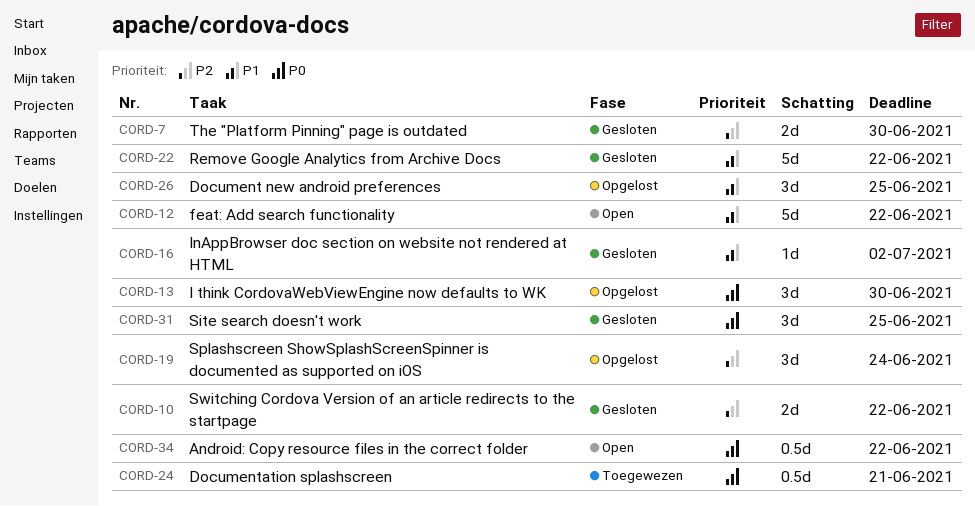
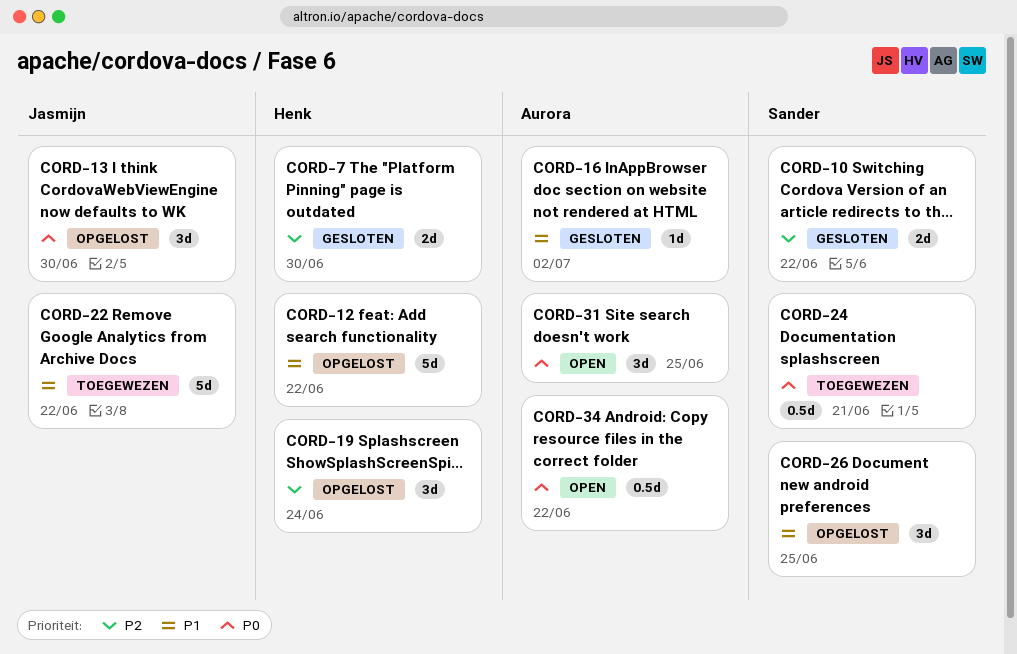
CORD-12, status: Open -> Opgelost
CORD-22, status: Gesloten -> Toegewezen
CORD-31, status: Gesloten -> Open

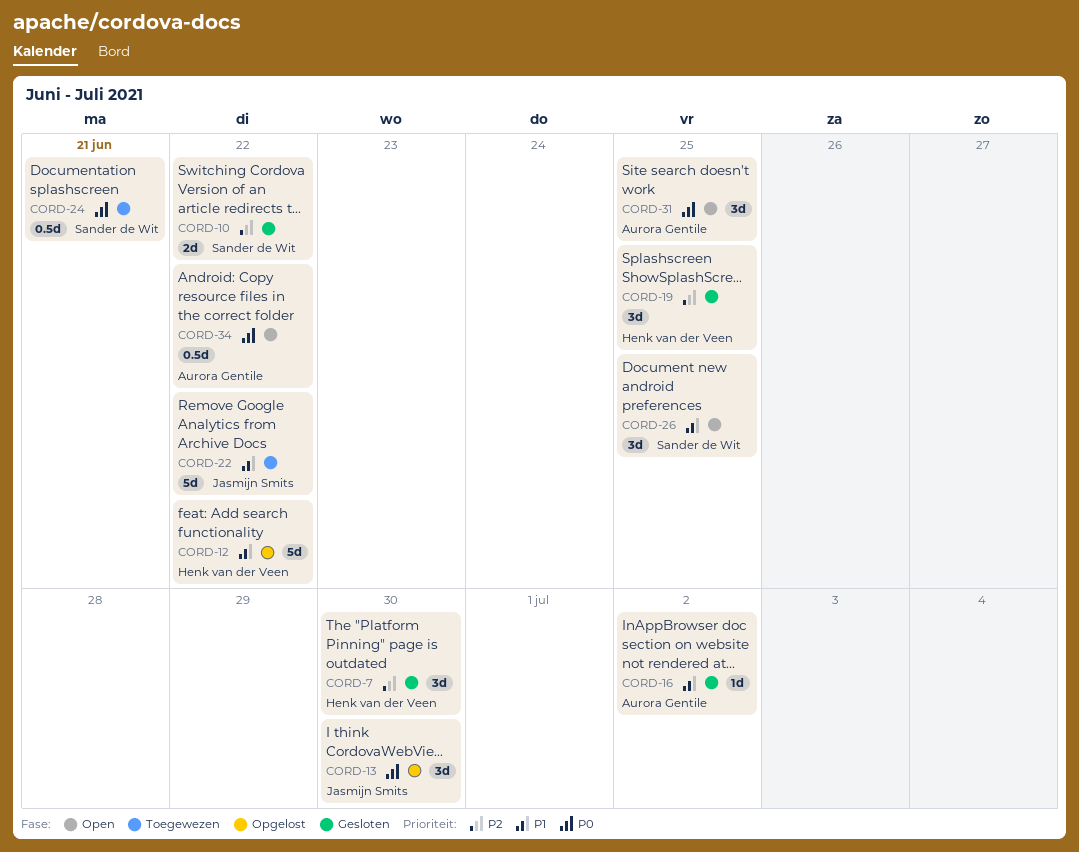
CORD-7, estimate: 2d -> 3d
CORD-19, status: Opgelost -> Gesloten
CORD-19, due: Jun 24 -> Jun 25
CORD-26, status: Opgelost -> Open

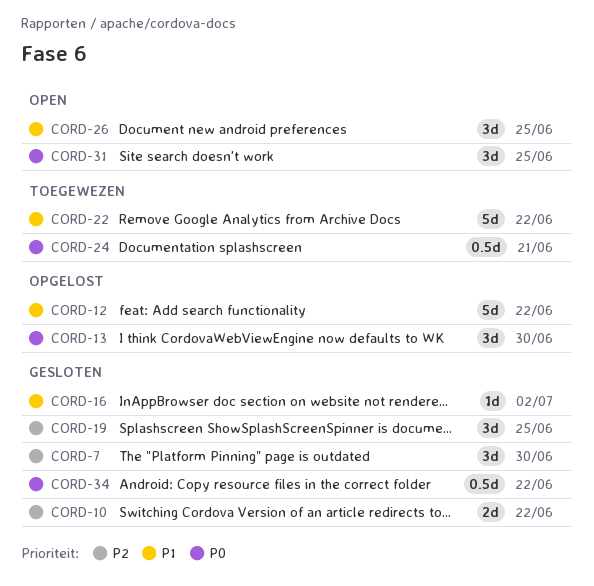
CORD-34, status: Open -> Gesloten

